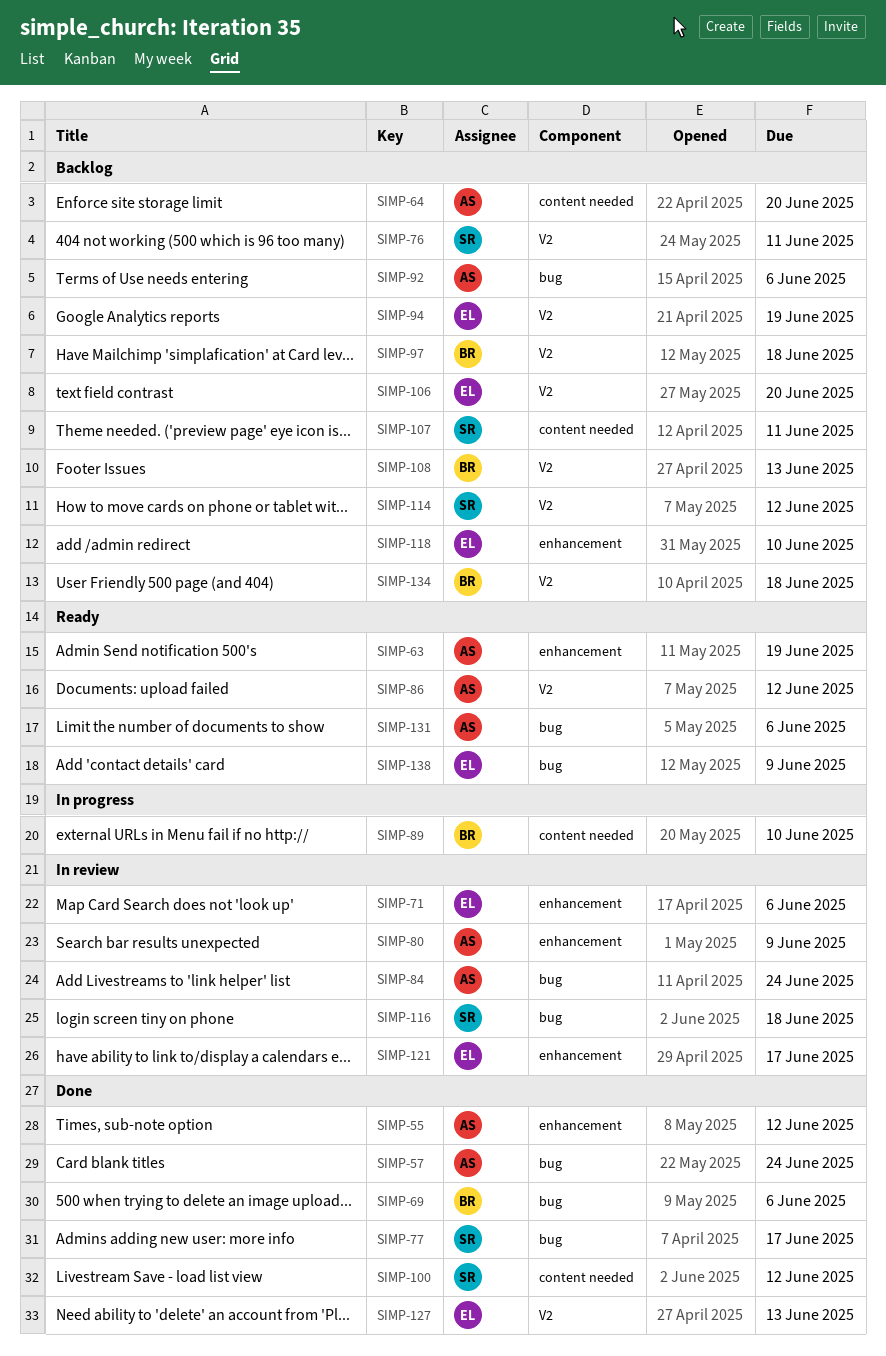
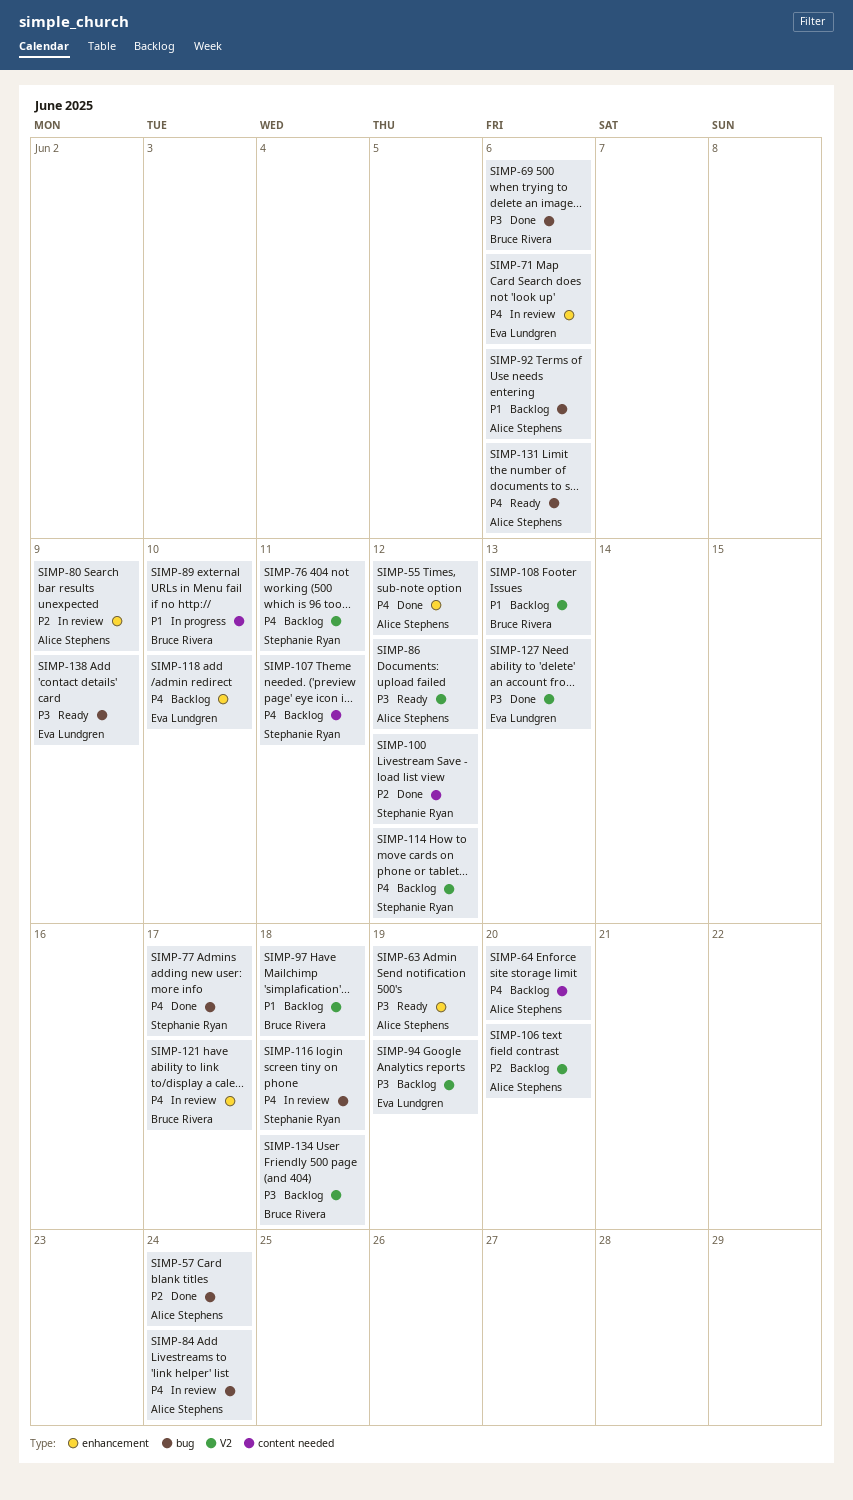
SIMP-106, owner: Eva Lundgren -> Alice Stephens
SIMP-121, owner: Eva Lundgren -> Bruce Rivera

